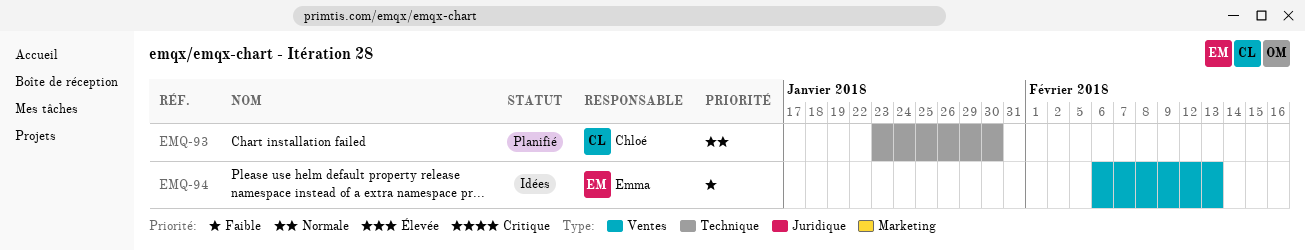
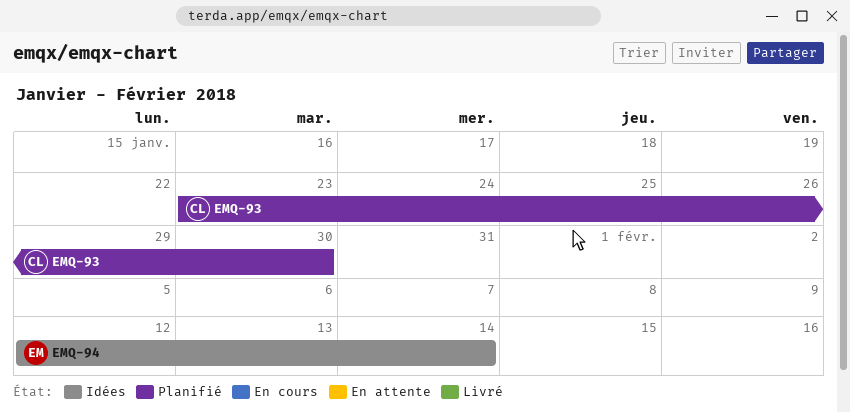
EMQ-94, start: Feb 6 -> Feb 12
EMQ-94, due: Feb 13 -> Feb 14

